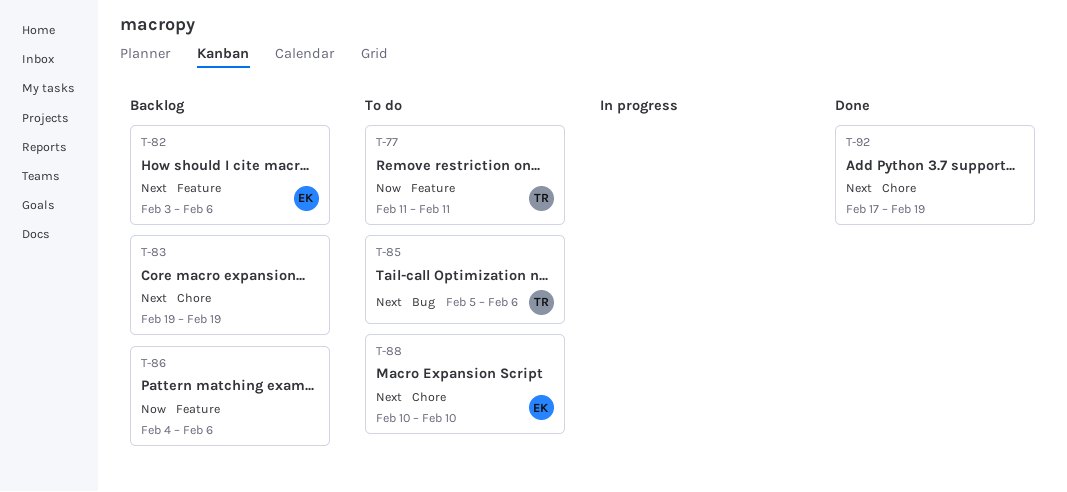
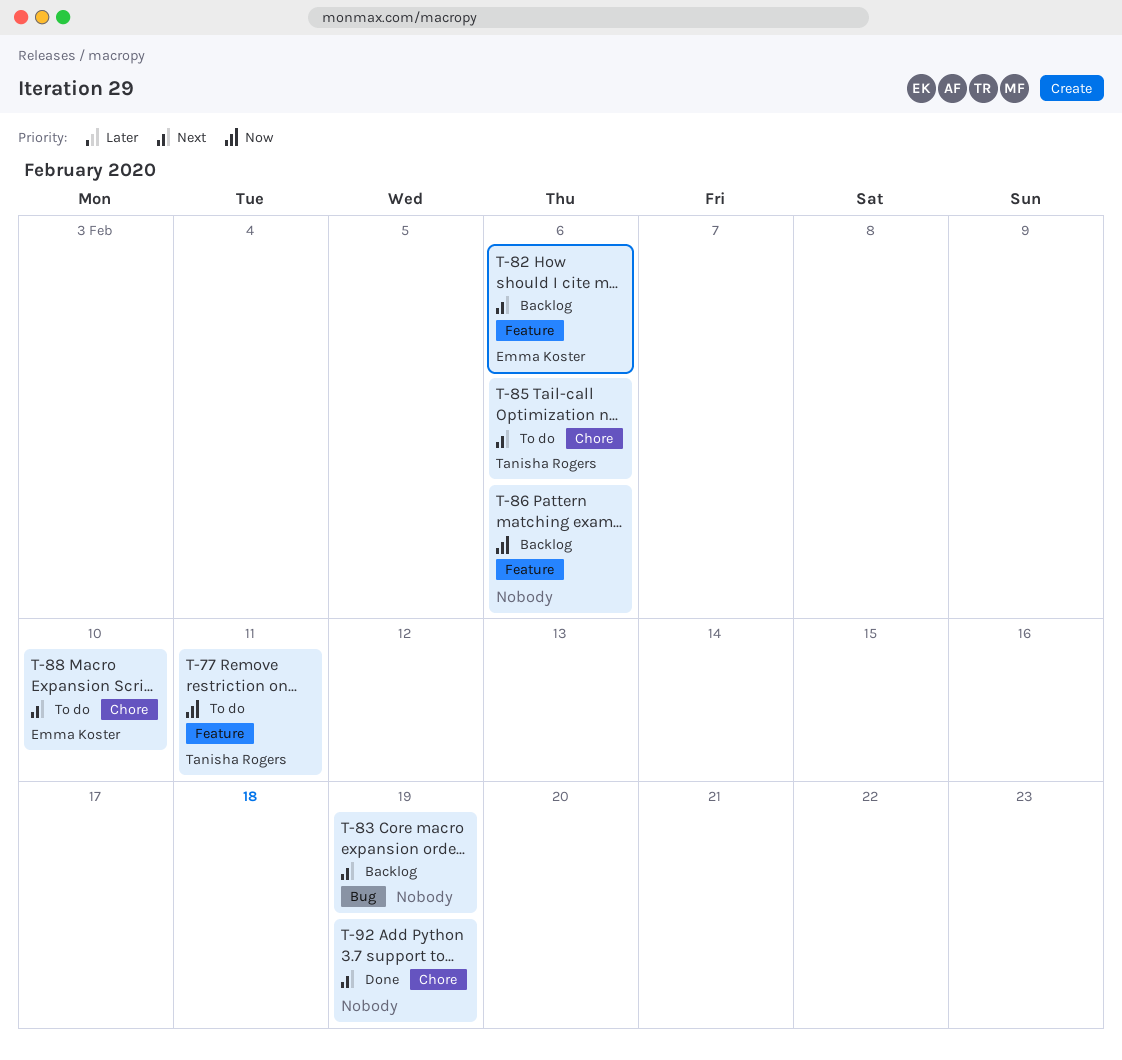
T-83, label: Chore -> Bug
T-85, label: Bug -> Chore

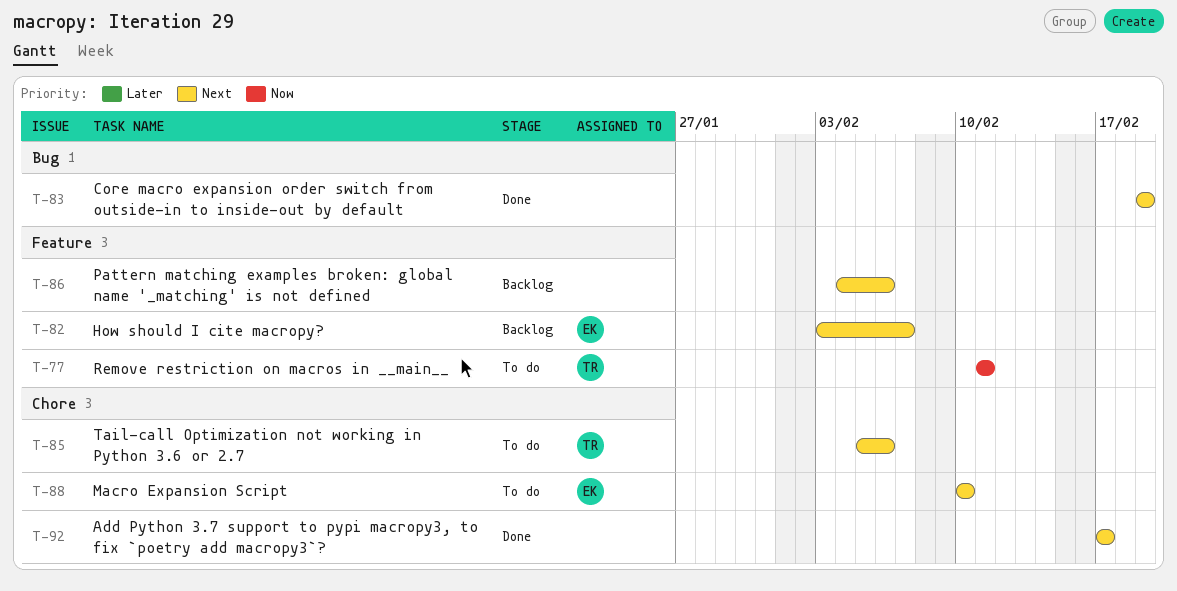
T-82, due: Feb 6 -> Feb 7
T-83, status: Backlog -> Done
T-86, priority: Now -> Next
T-92, due: Feb 19 -> Feb 17

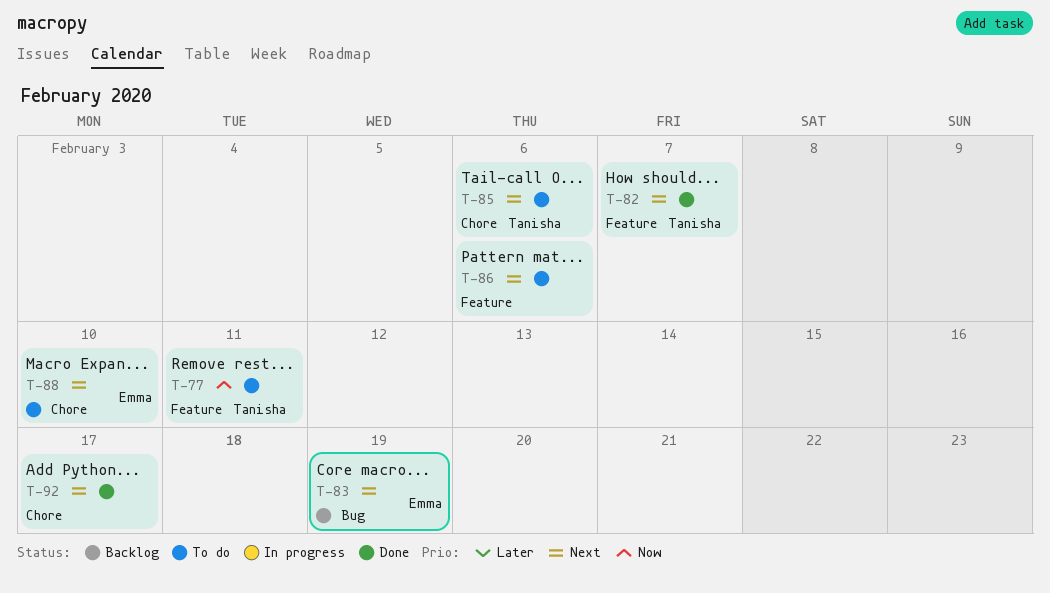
T-82, status: Backlog -> Done
T-82, owner: Emma -> Tanisha
T-83, status: Done -> Backlog
T-83, owner: none -> Emma
T-86, status: Backlog -> To do

